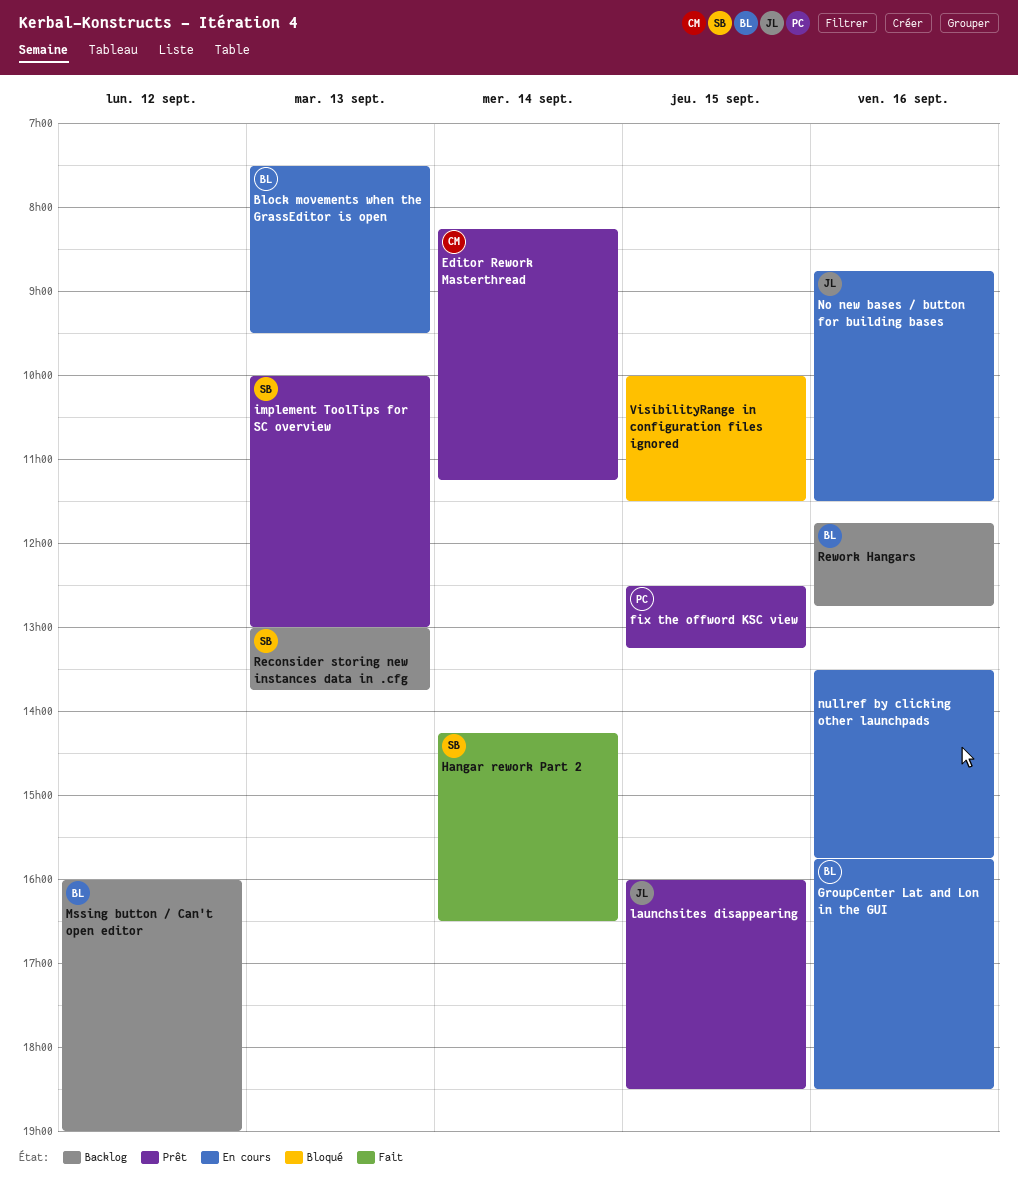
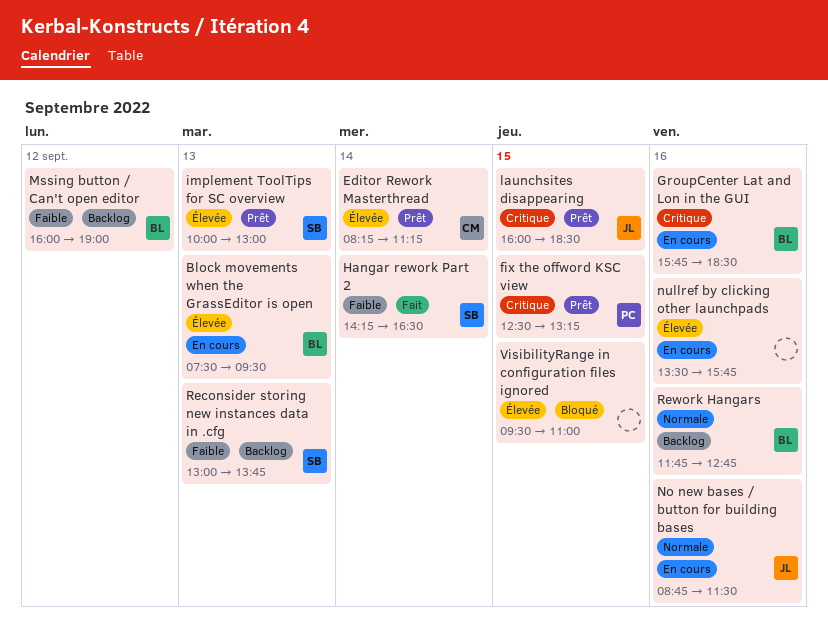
VisibilityRange in configuration files ignored, begins: 10:00 -> 09:30
VisibilityRange in configuration files ignored, ends: 11:30 -> 11:00

